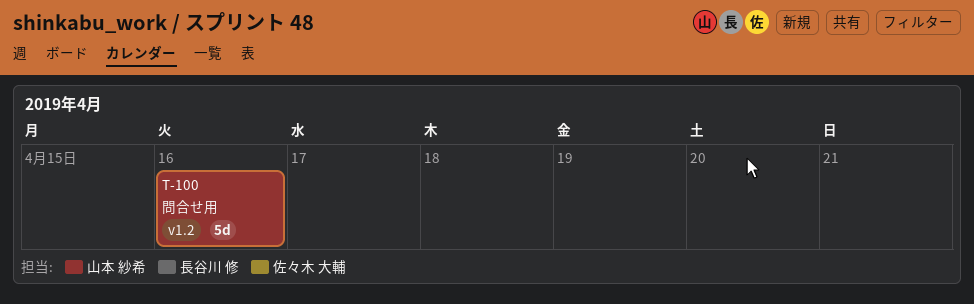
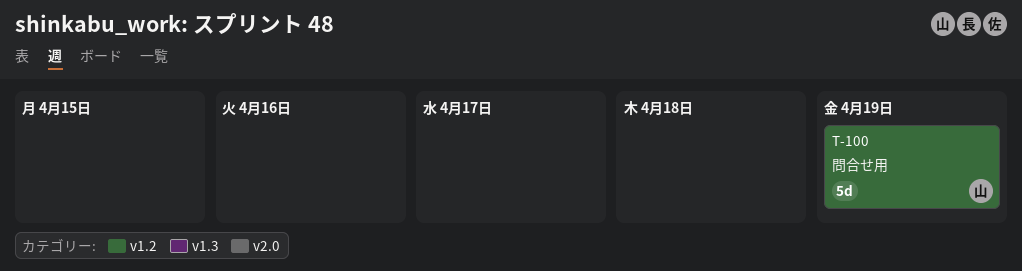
T-100, due: Apr 16 -> Apr 19

